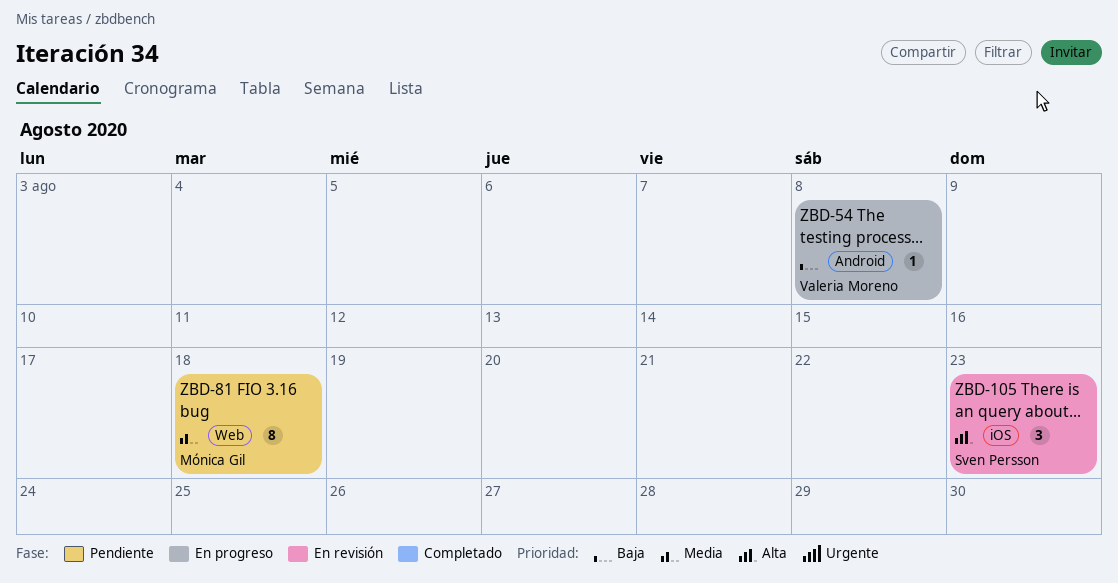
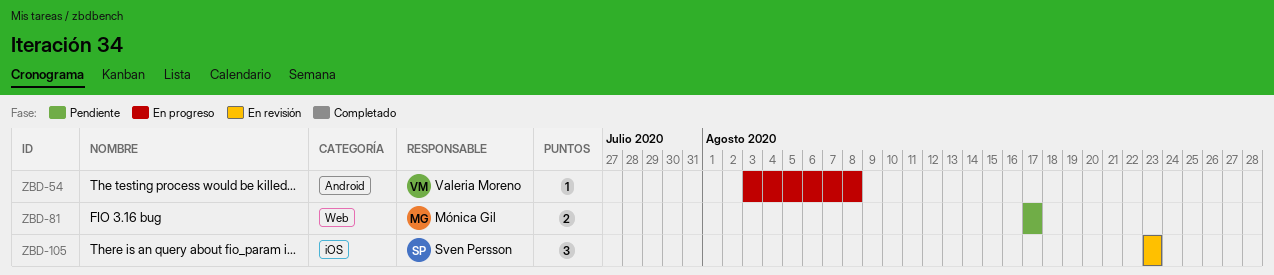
ZBD-81, estimate: 8 -> 2
ZBD-81, due: Aug 18 -> Aug 17

